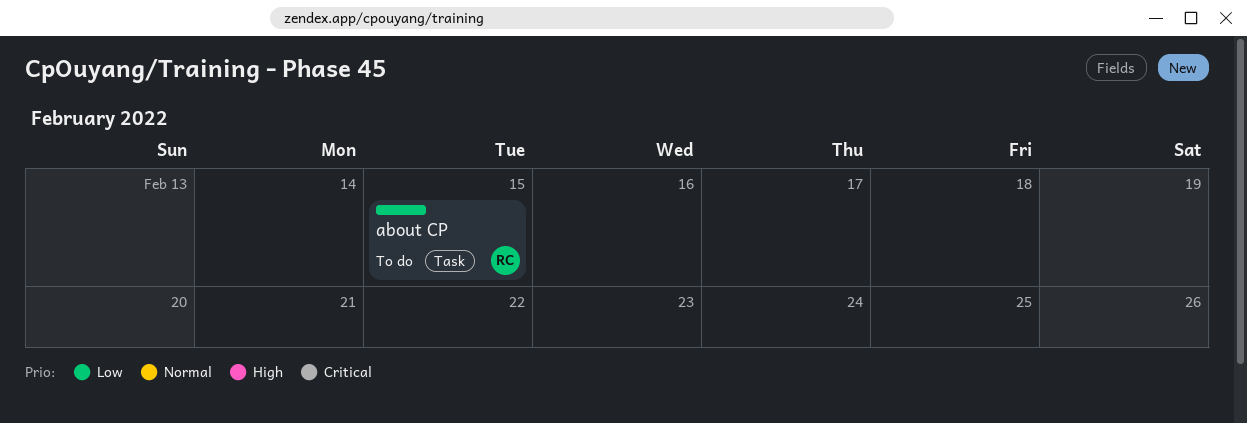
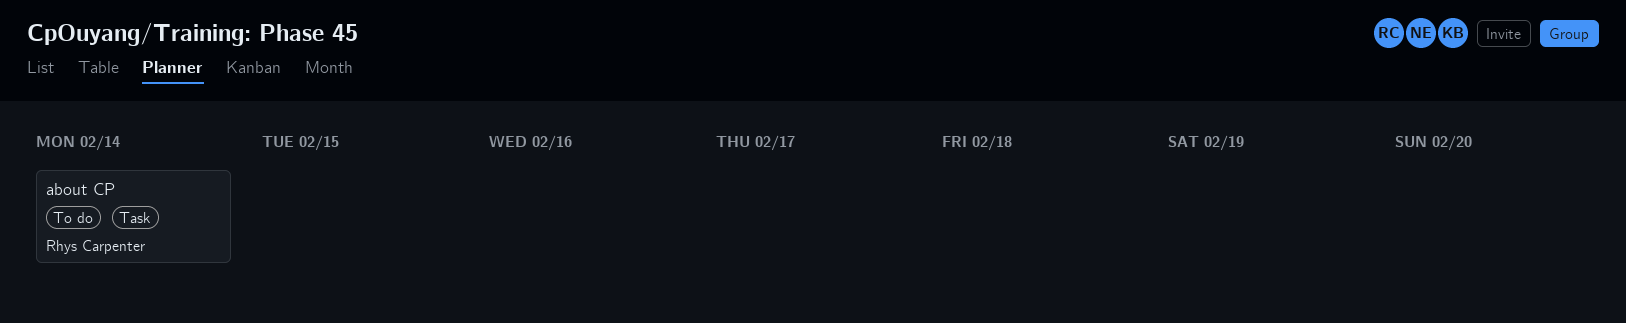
about CP, due: Feb 15 -> Feb 14

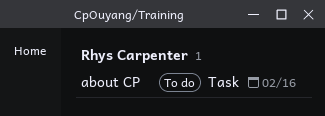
about CP, due: Feb 14 -> Feb 16

